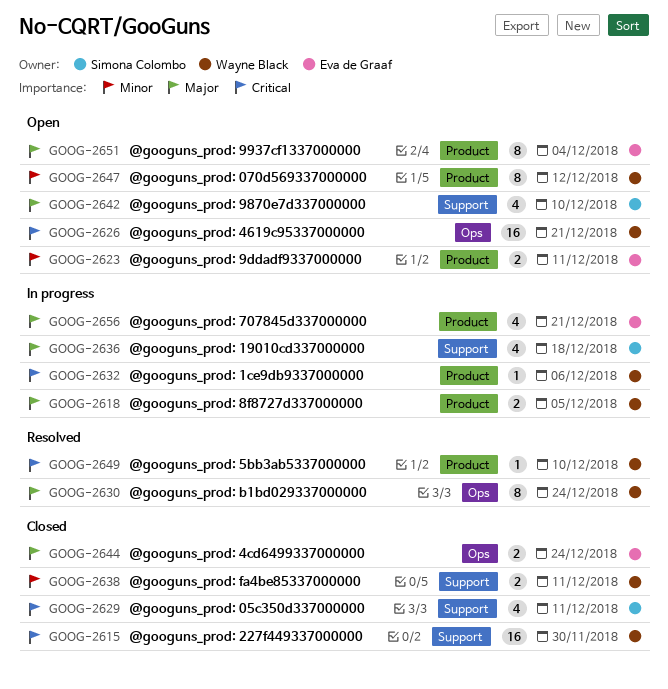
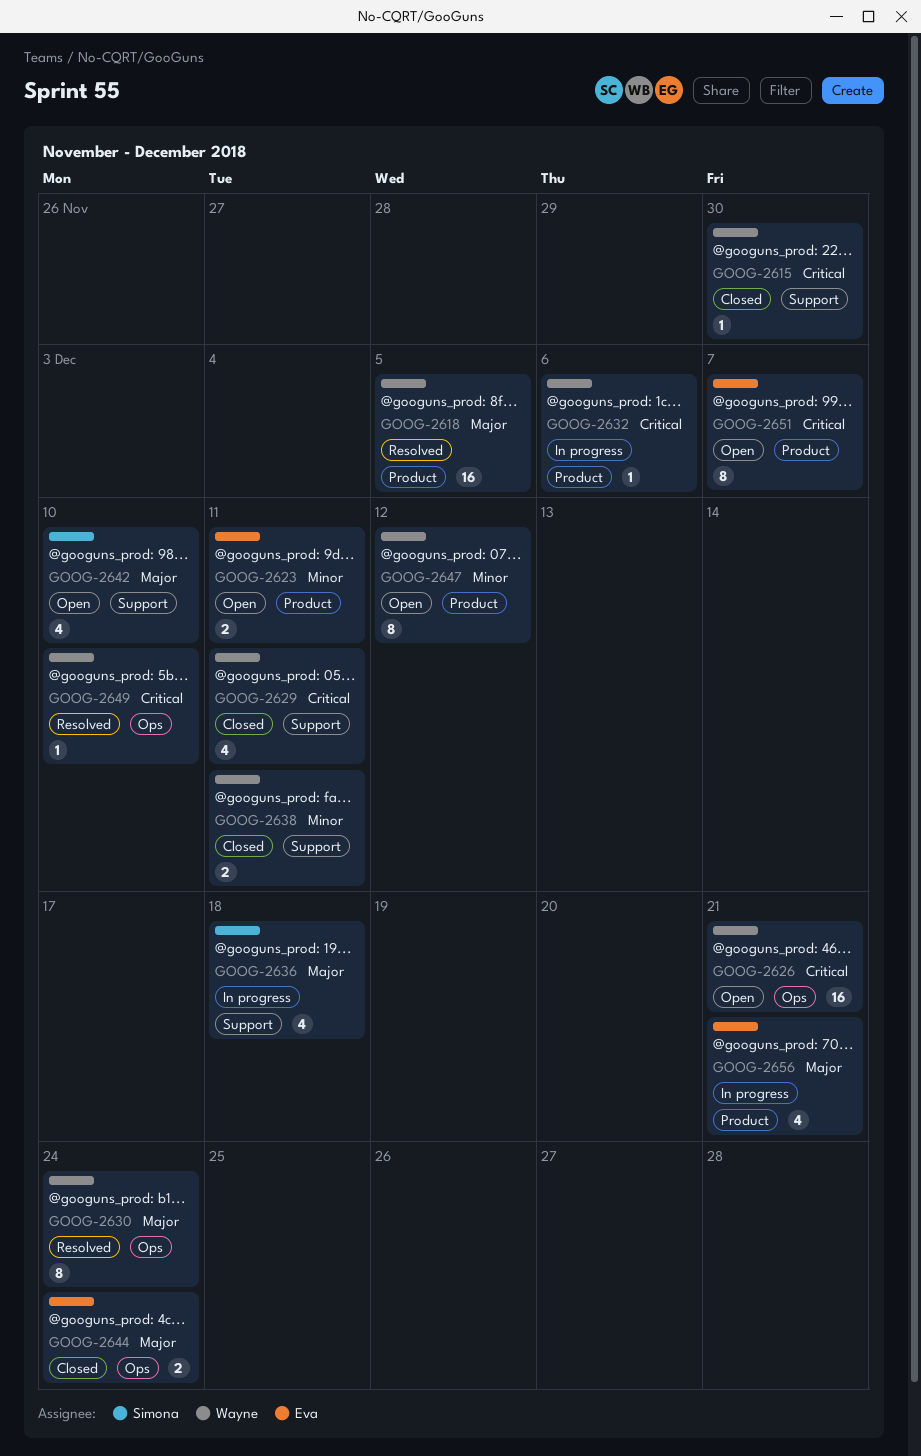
GOOG-2615, estimate: 16 -> 1
GOOG-2618, status: In progress -> Resolved
GOOG-2618, estimate: 2 -> 16
GOOG-2629, owner: Simona Colombo -> Wayne Black
GOOG-2649, label: Product -> Ops
GOOG-2651, priority: Major -> Critical
GOOG-2651, due: Dec 4 -> Dec 7

